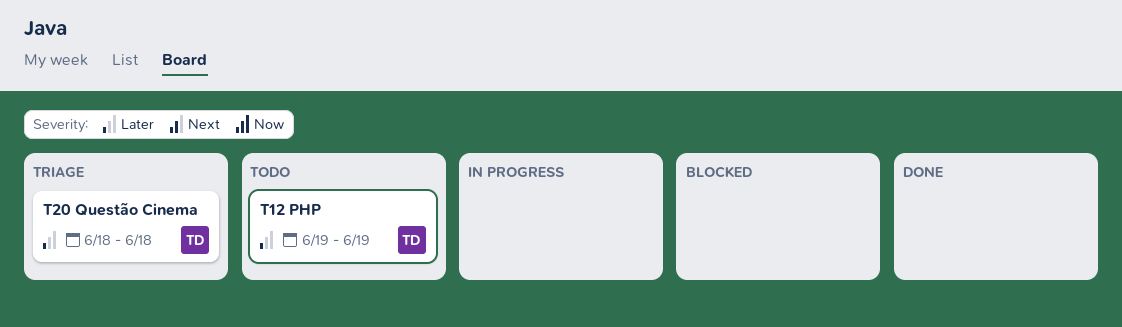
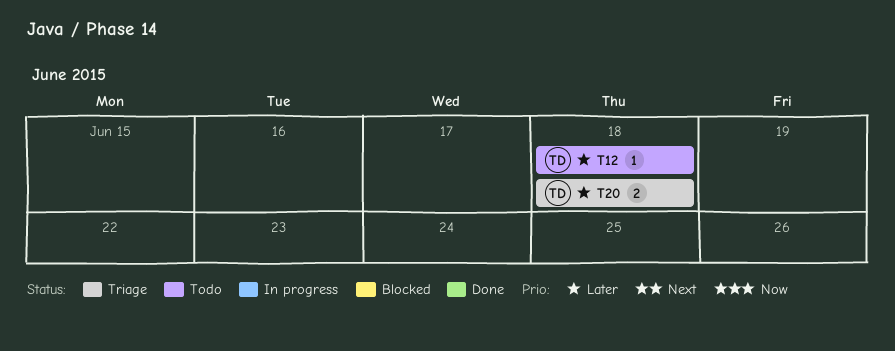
T12, start: Jun 19 -> Jun 18
T12, due: Jun 19 -> Jun 18

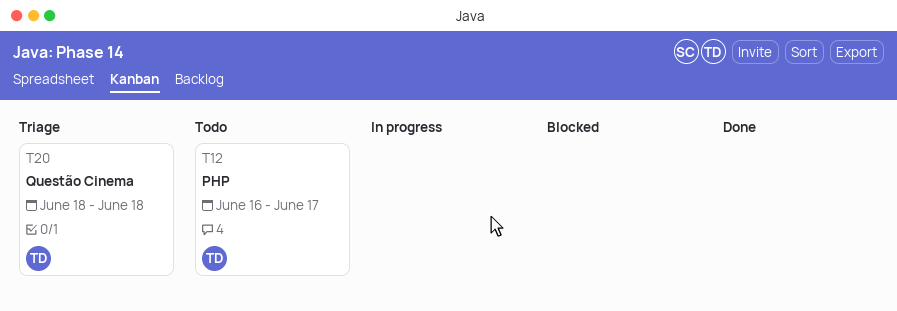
T12, start: Jun 18 -> Jun 16
T12, due: Jun 18 -> Jun 17

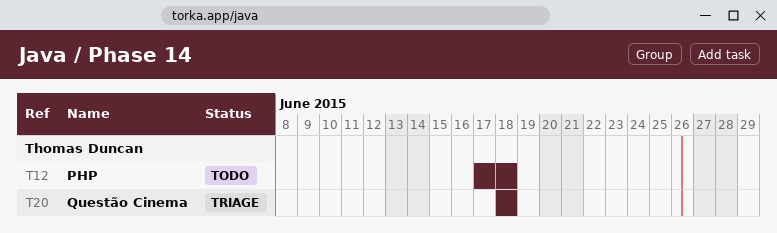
T12, start: Jun 16 -> Jun 17
T12, due: Jun 17 -> Jun 18

